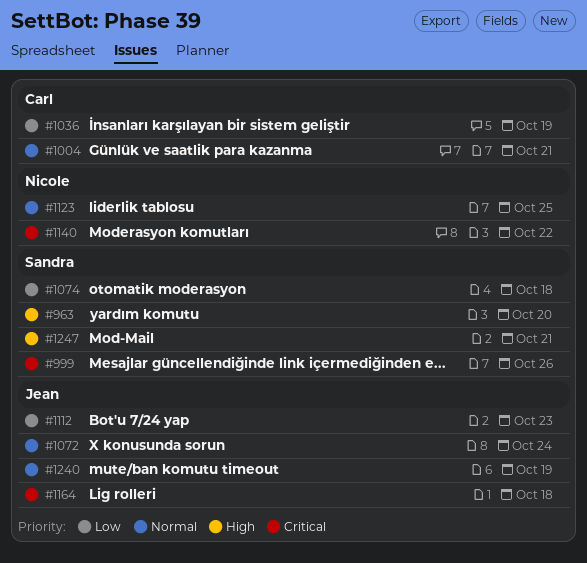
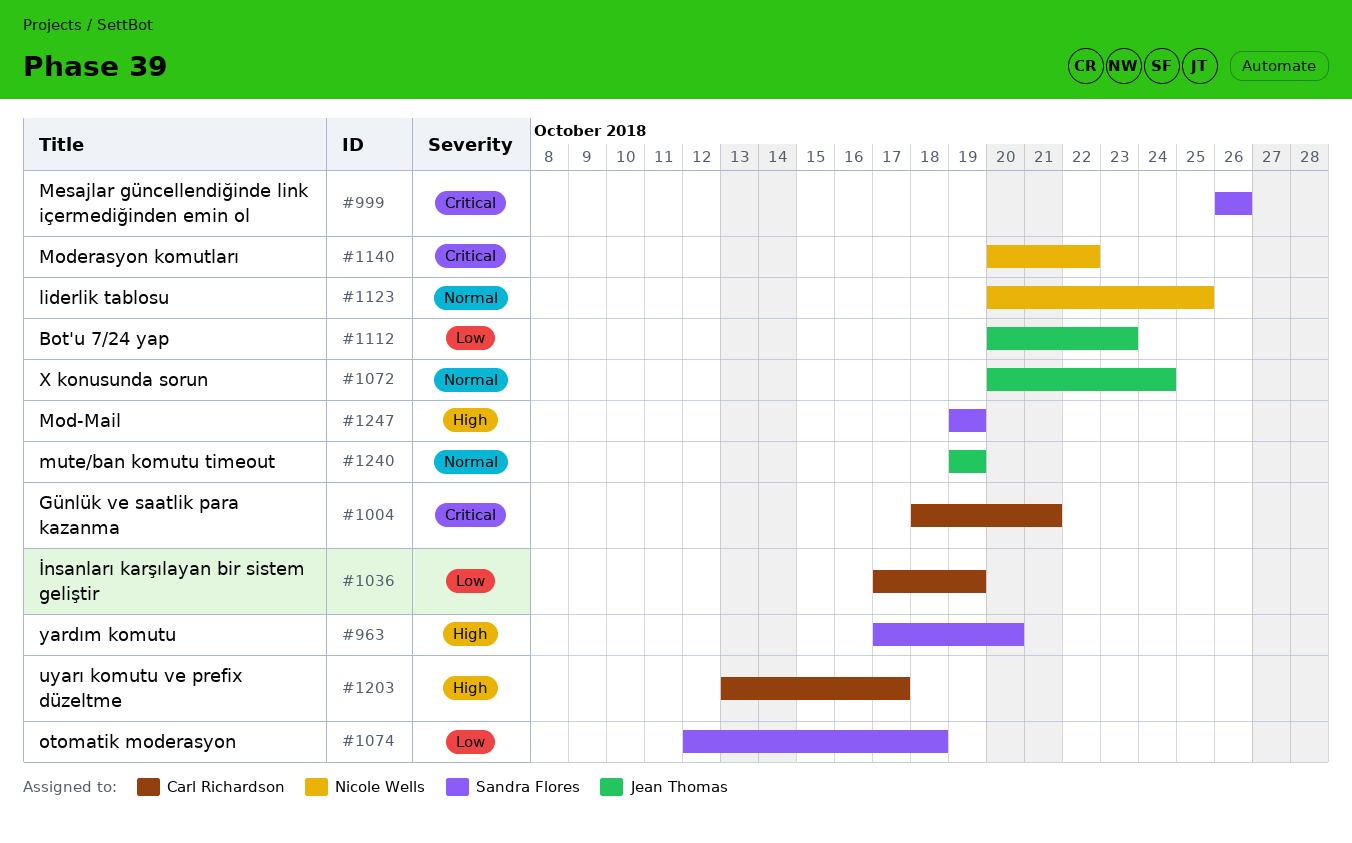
#1004, priority: Normal -> Critical
#1164: present -> none
#1203: none -> present
#1247, due: Oct 21 -> Oct 19

